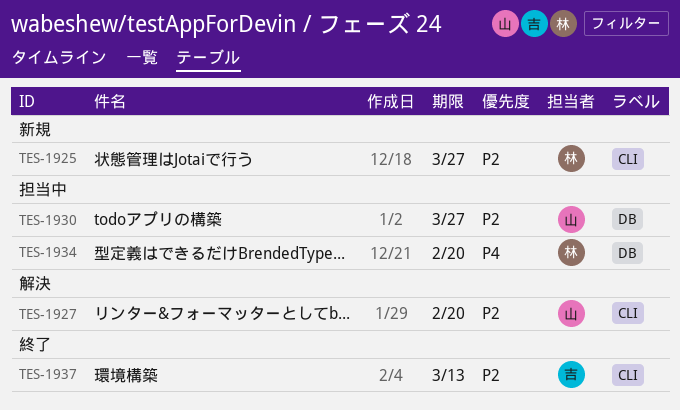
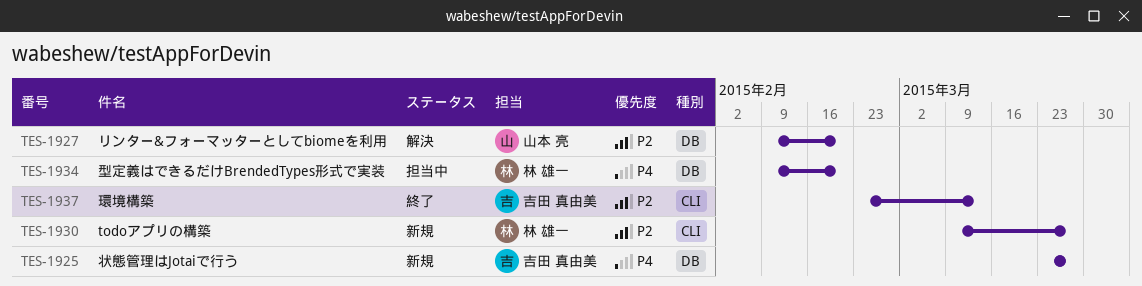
TES-1925, owner: 林 雄一 -> 吉田 真由美
TES-1925, priority: P2 -> P4
TES-1925, label: CLI -> DB
TES-1927, label: CLI -> DB
TES-1930, status: 担当中 -> 新規
TES-1930, owner: 山本 亮 -> 林 雄一
TES-1930, label: DB -> CLI

